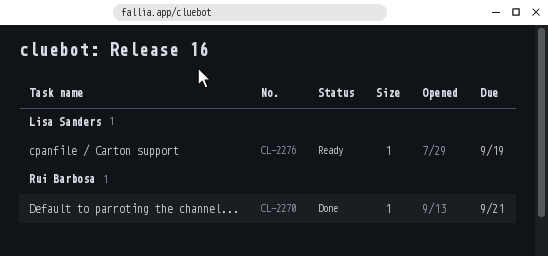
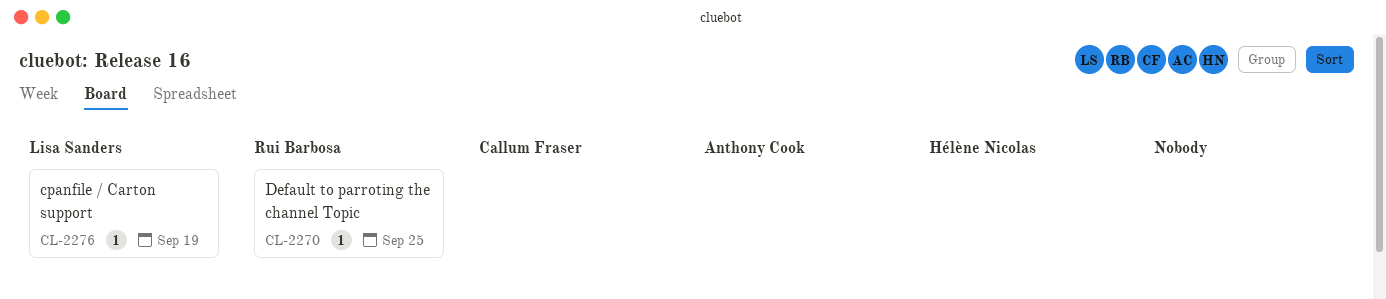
CL-2270, due: Sep 21 -> Sep 25

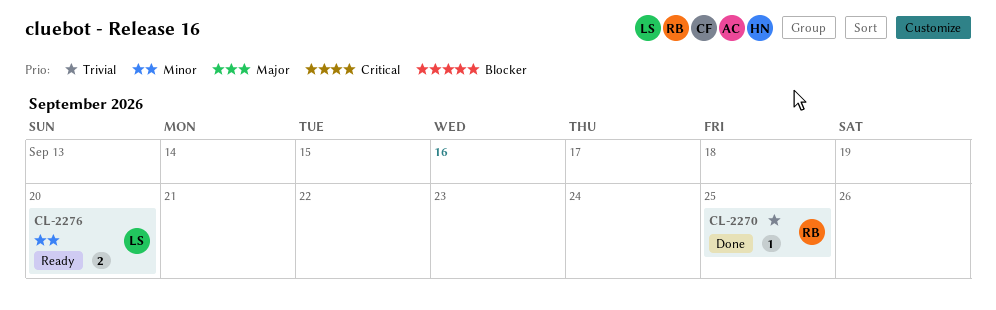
CL-2276, estimate: 1 -> 2
CL-2276, due: Sep 19 -> Sep 20

